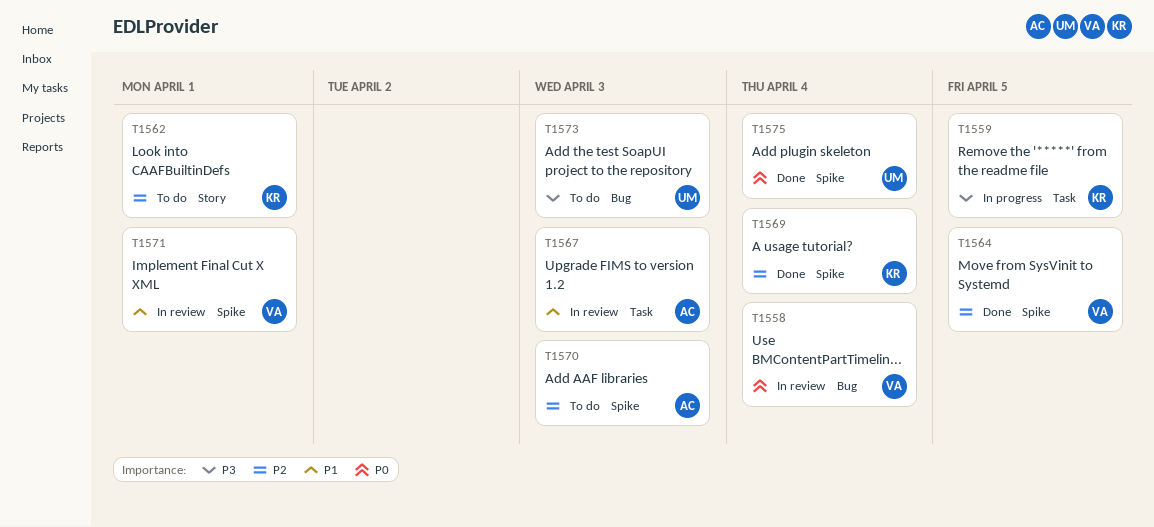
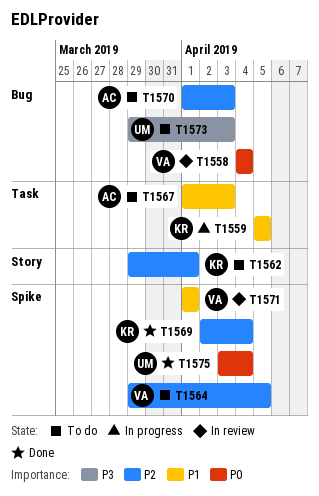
T1559, priority: P3 -> P1
T1564, status: Done -> To do
T1567, status: In review -> To do
T1570, label: Spike -> Bug

